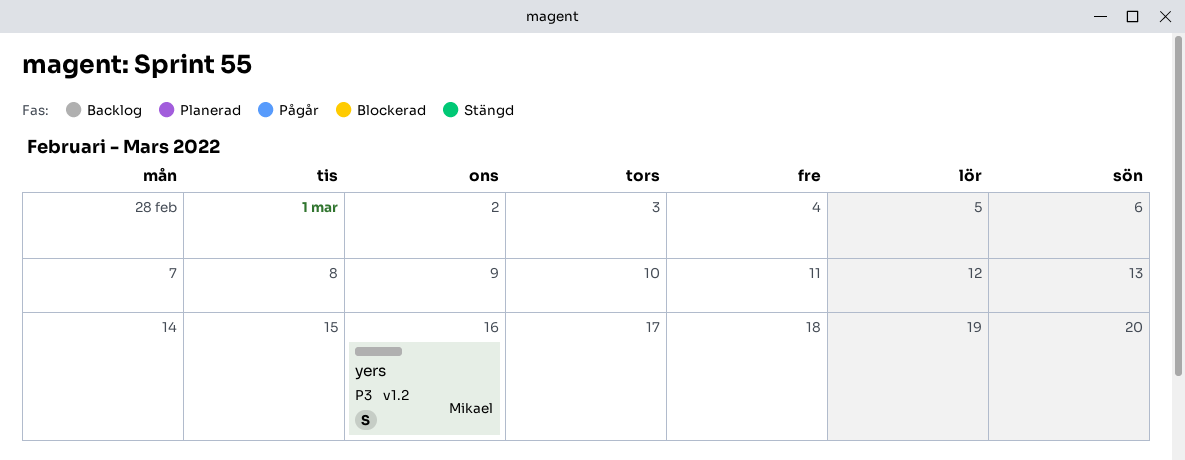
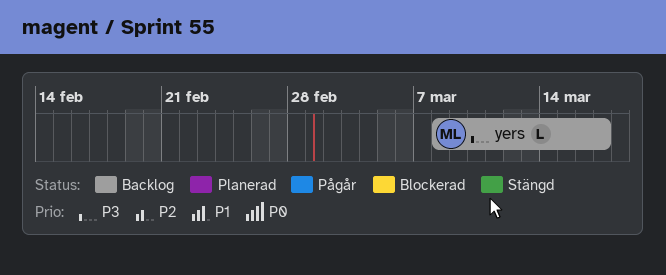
yers, estimate: S -> L
yers, due: Mar 16 -> Mar 17

